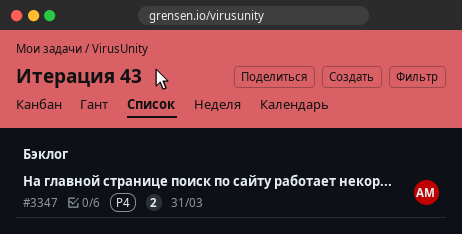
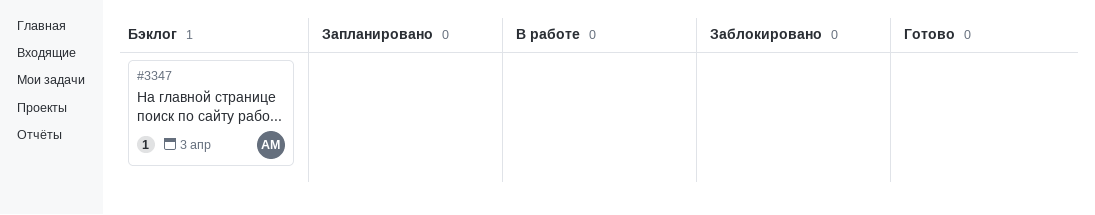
#3347, estimate: 2 -> 1
#3347, due: Mar 31 -> Apr 3

